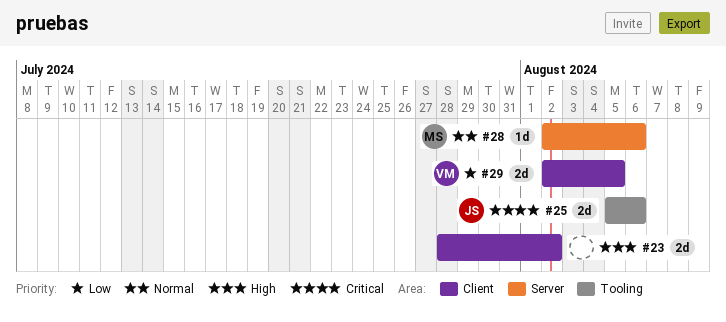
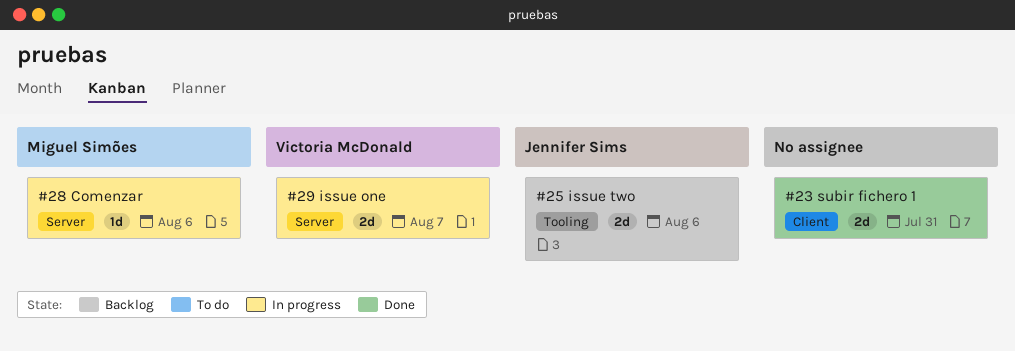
#23, due: Aug 2 -> Jul 31
#29, label: Client -> Server
#29, due: Aug 5 -> Aug 7

